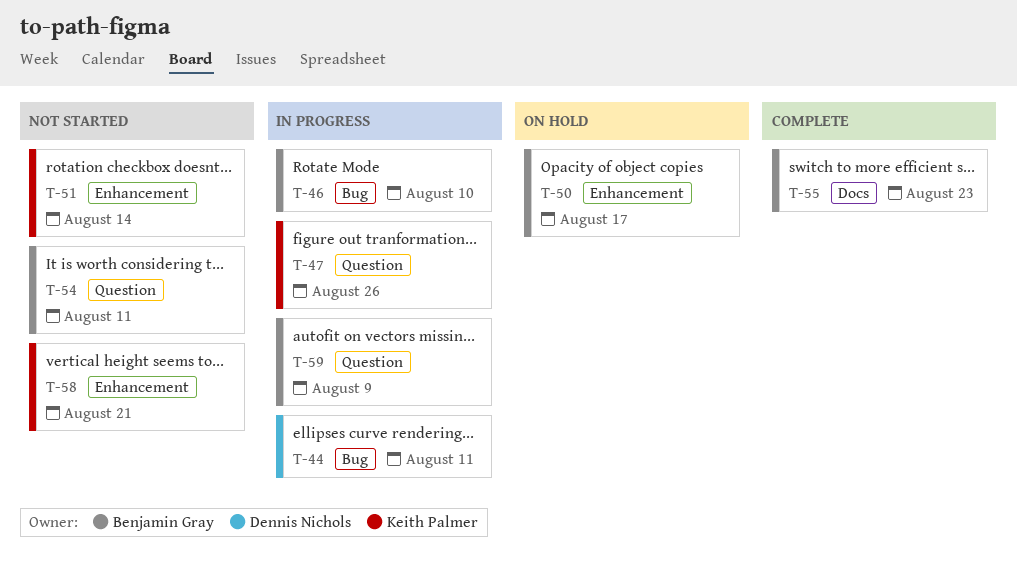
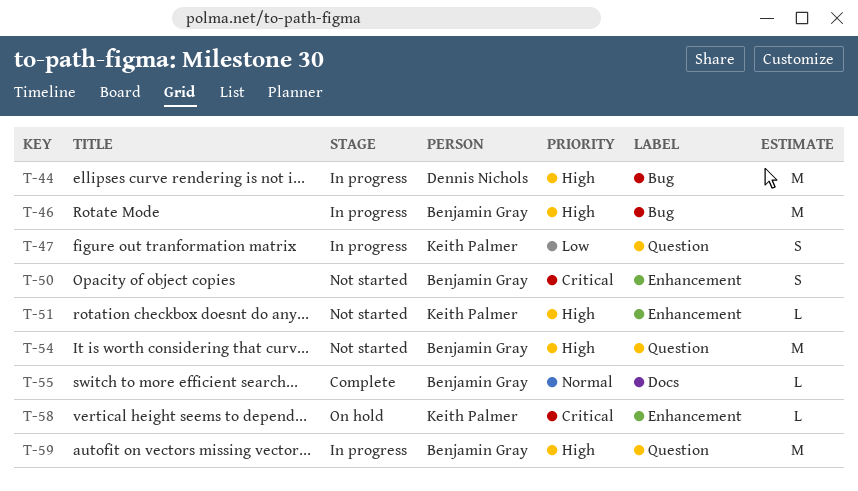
T-50, status: On hold -> Not started
T-58, status: Not started -> On hold

